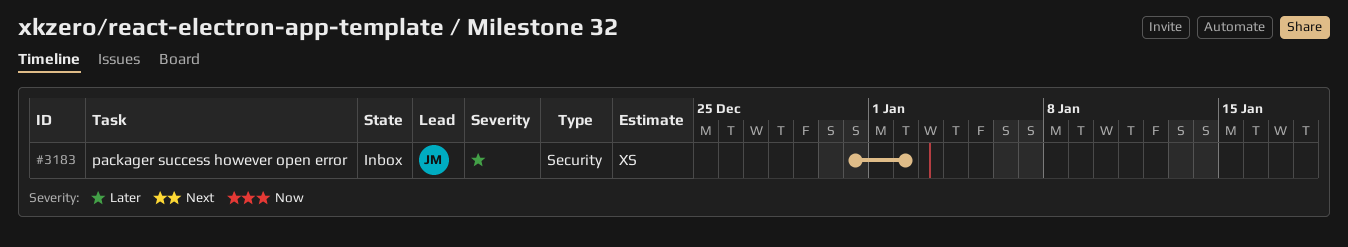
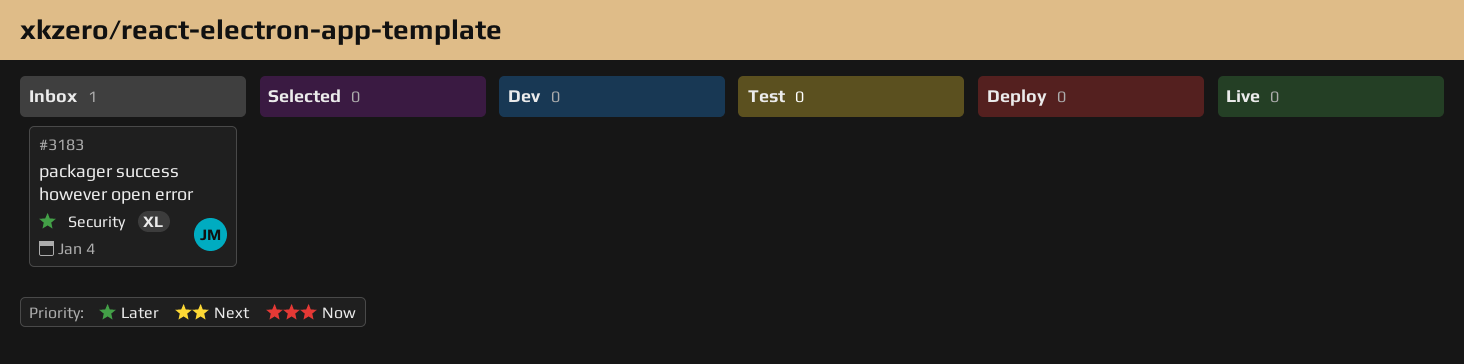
#3183, estimate: XS -> XL
#3183, due: Jan 2 -> Jan 4

